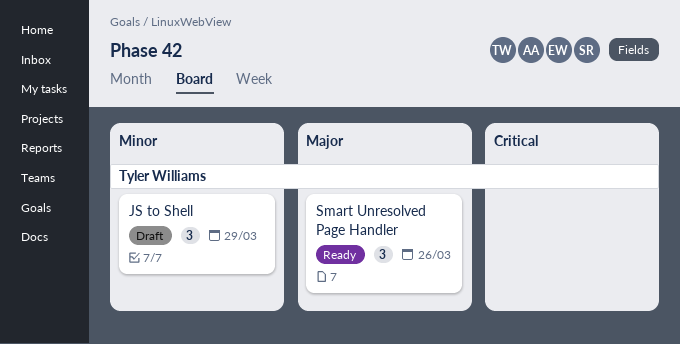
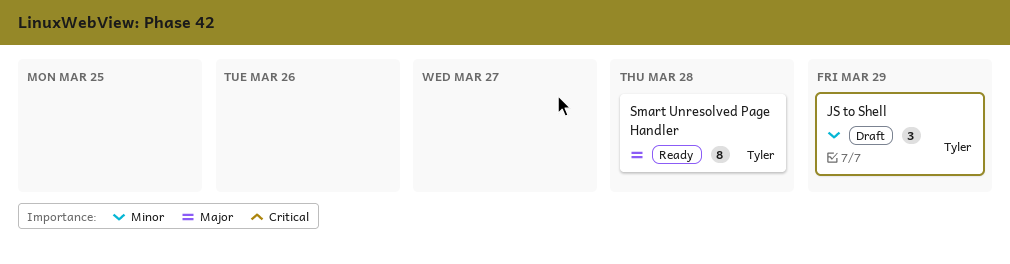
Smart Unresolved Page Handler, estimate: 3 -> 8
Smart Unresolved Page Handler, due: Mar 26 -> Mar 28

